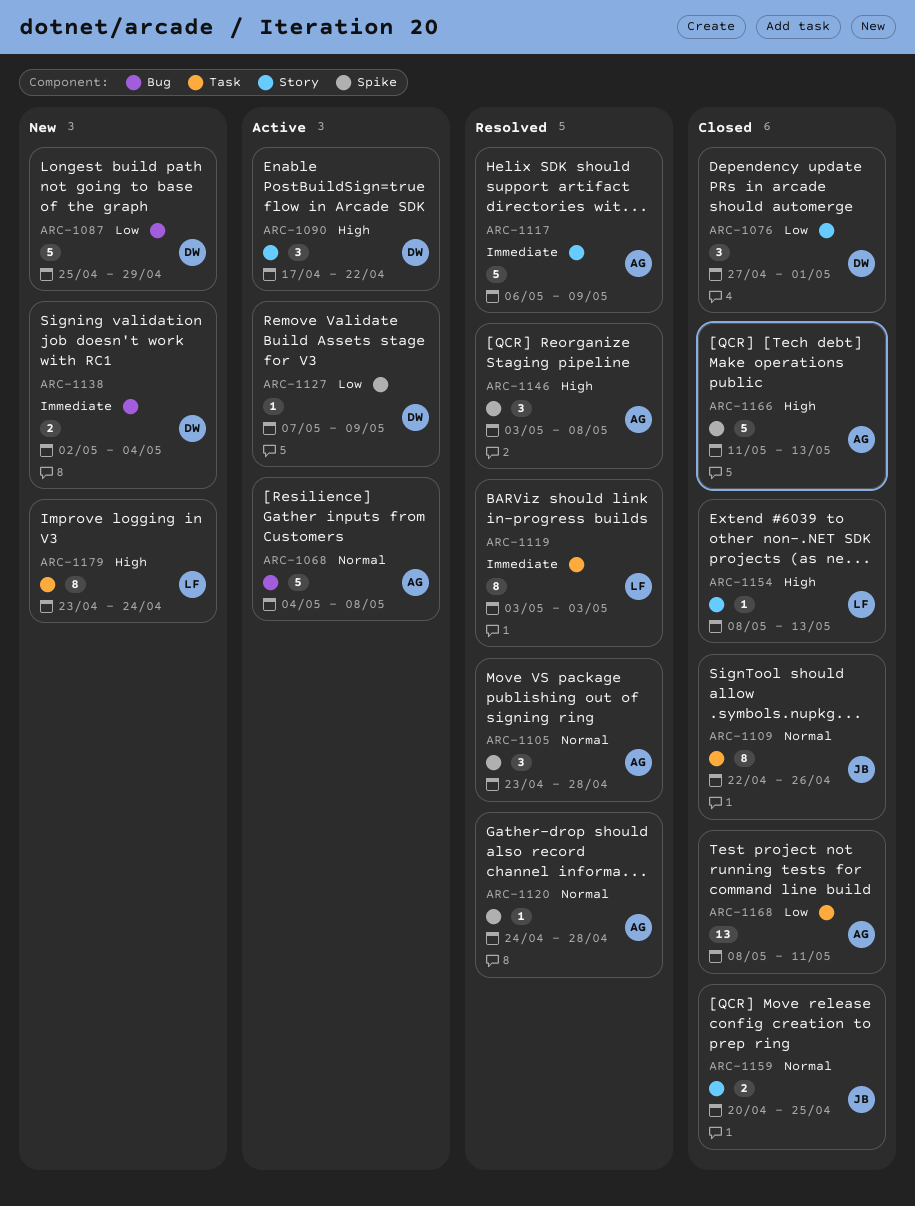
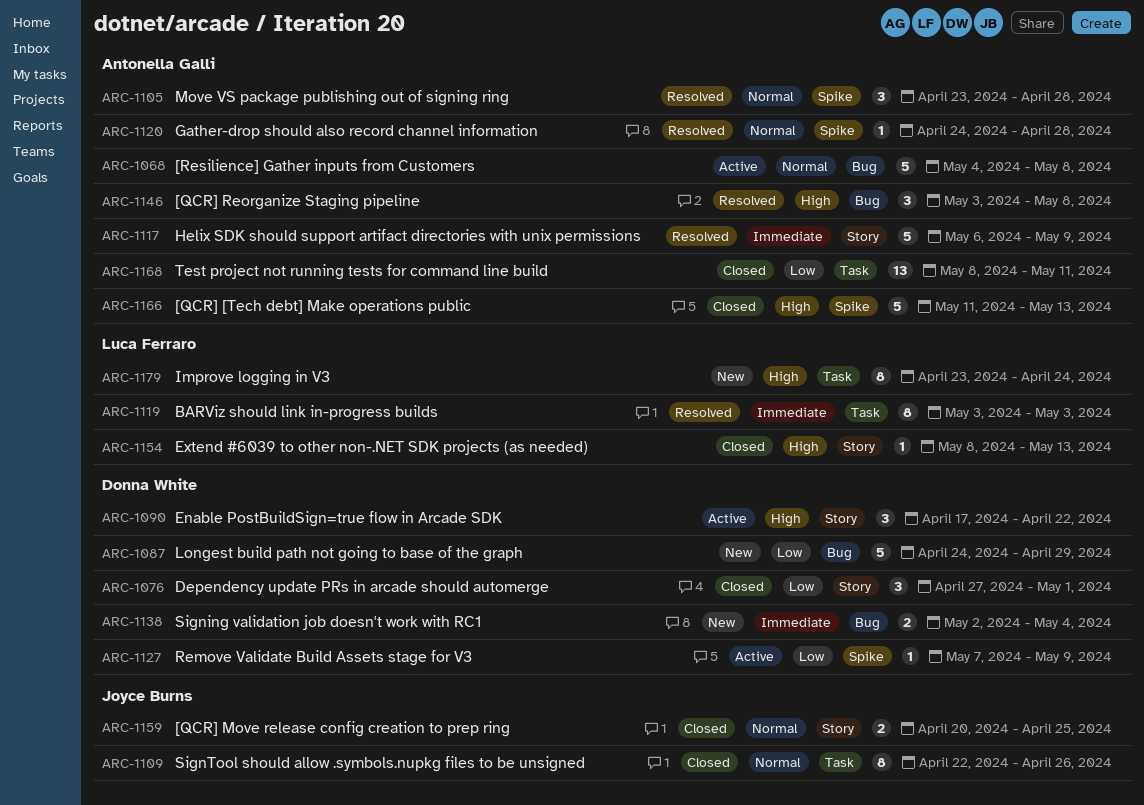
ARC-1087, start: Apr 25 -> Apr 24
ARC-1146, label: Spike -> Bug

